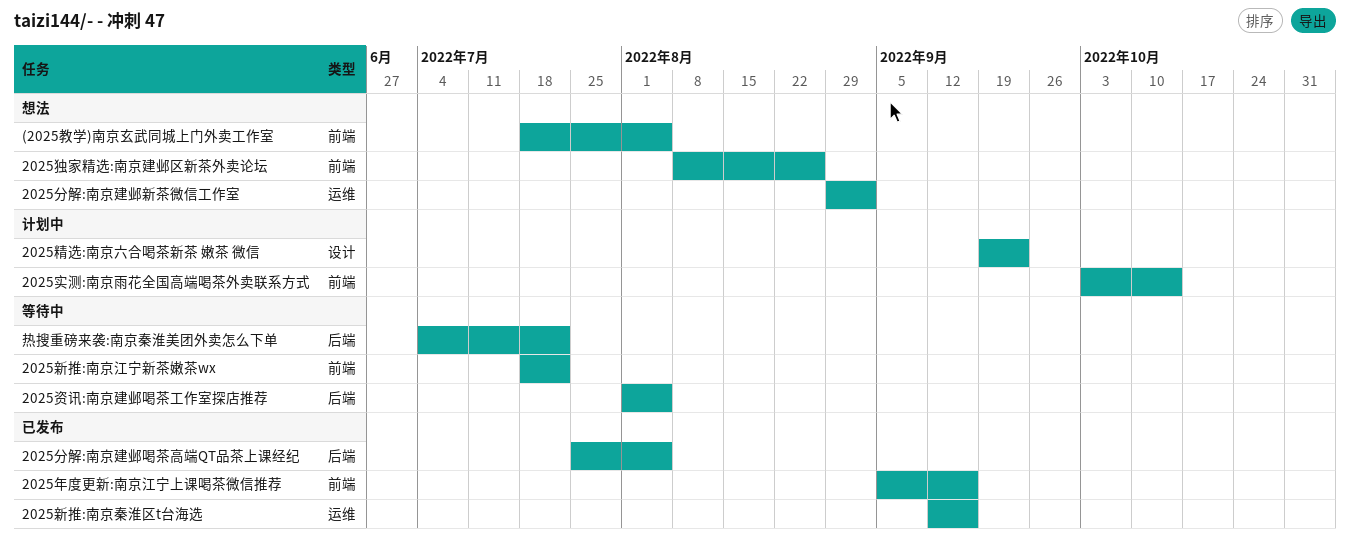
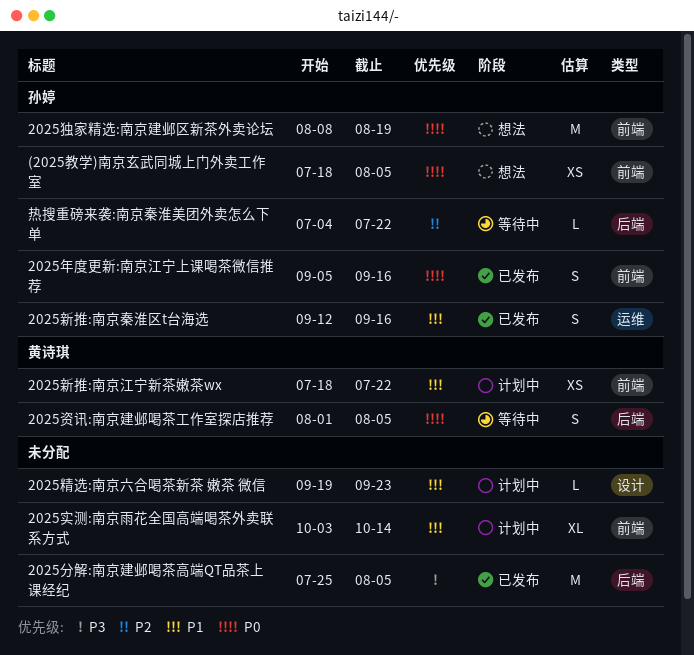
2025分解:南京建邺新茶微信工作室: present -> none
2025新推:南京江宁新茶嫩茶wx, status: 等待中 -> 计划中
2025独家精选:南京建邺区新茶外卖论坛, due: Aug 26 -> Aug 19

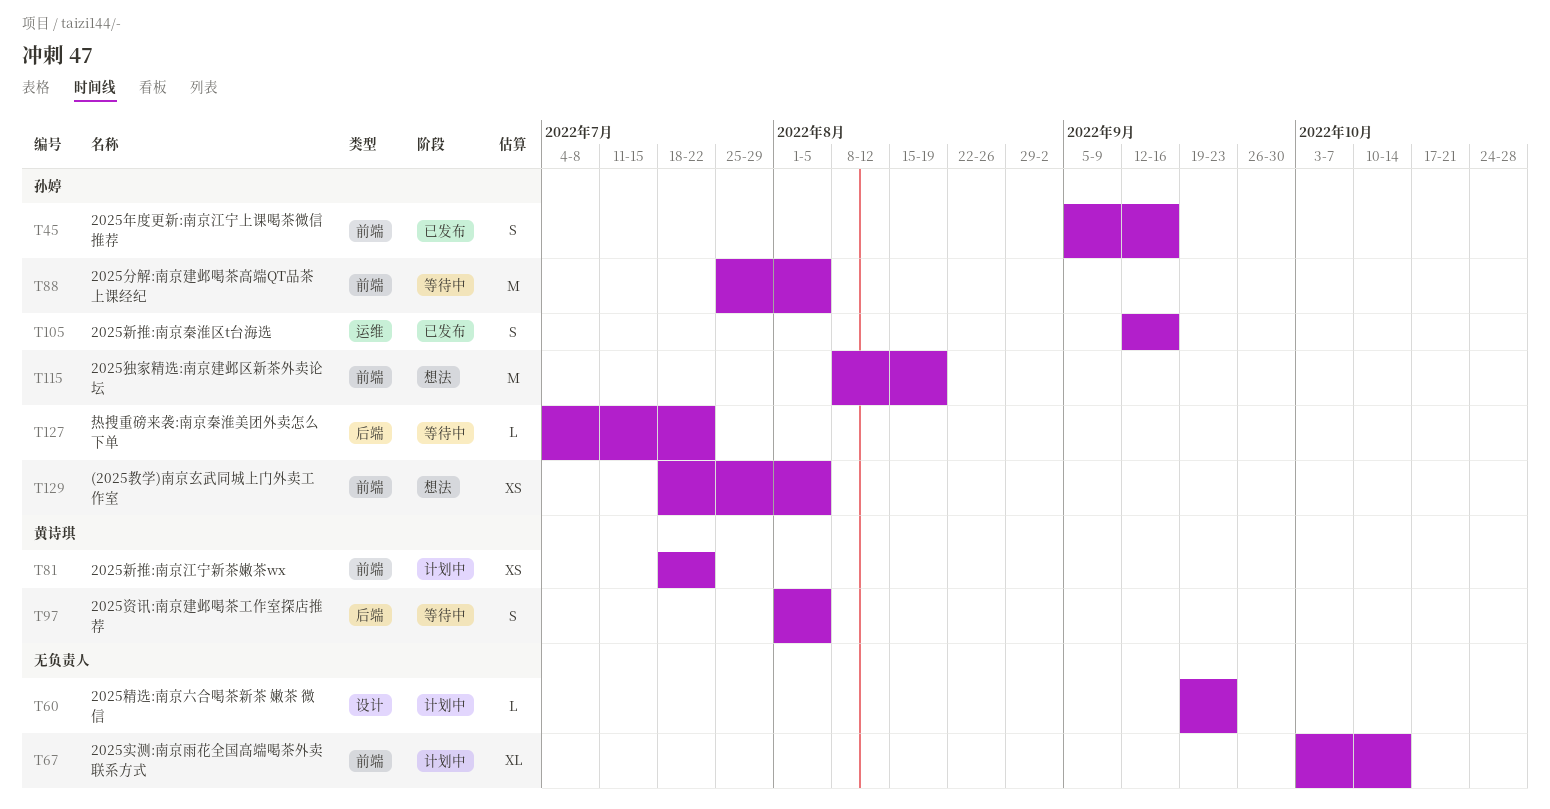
2025分解:南京建邺喝茶高端QT品茶上课经纪, status: 已发布 -> 等待中
2025分解:南京建邺喝茶高端QT品茶上课经纪, owner: none -> 孙婷
2025分解:南京建邺喝茶高端QT品茶上课经纪, label: 后端 -> 前端

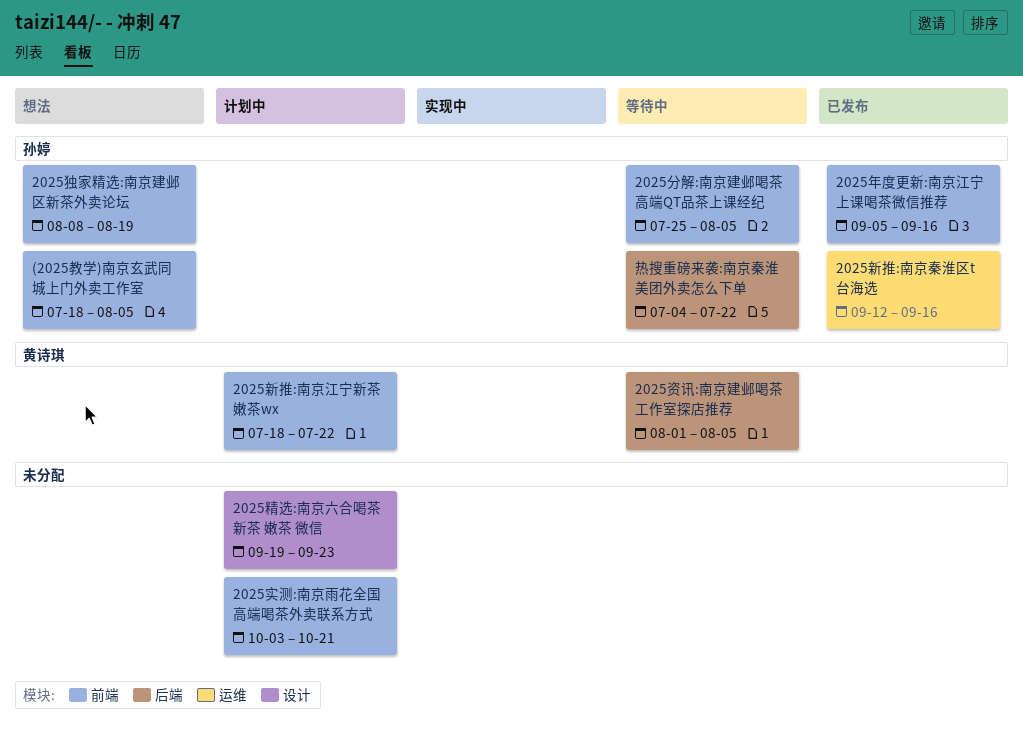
2025实测:南京雨花全国高端喝茶外卖联系方式, due: Oct 14 -> Oct 21

